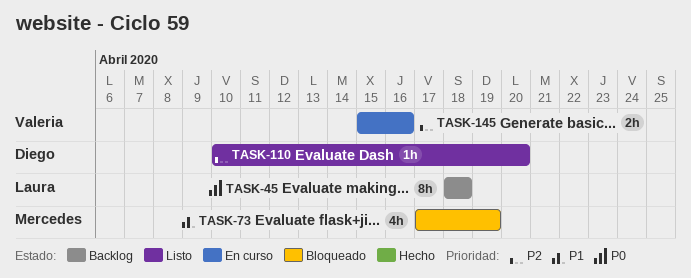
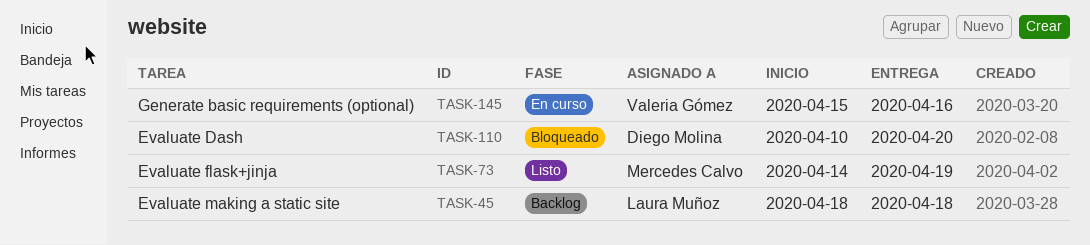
TASK-73, status: Bloqueado -> Listo
TASK-73, start: Apr 17 -> Apr 14
TASK-110, status: Listo -> Bloqueado

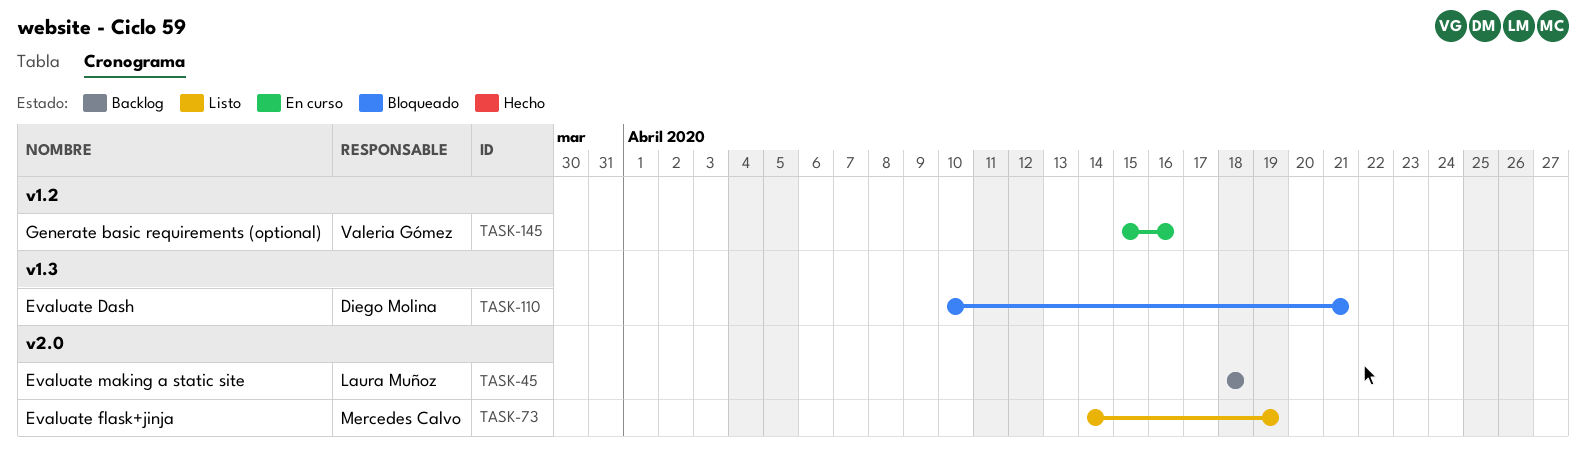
TASK-110, due: Apr 20 -> Apr 21

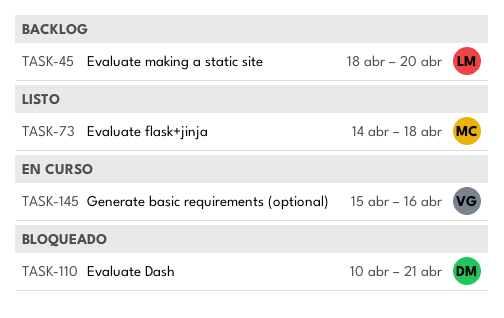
TASK-45, due: Apr 18 -> Apr 20
TASK-73, due: Apr 19 -> Apr 18

